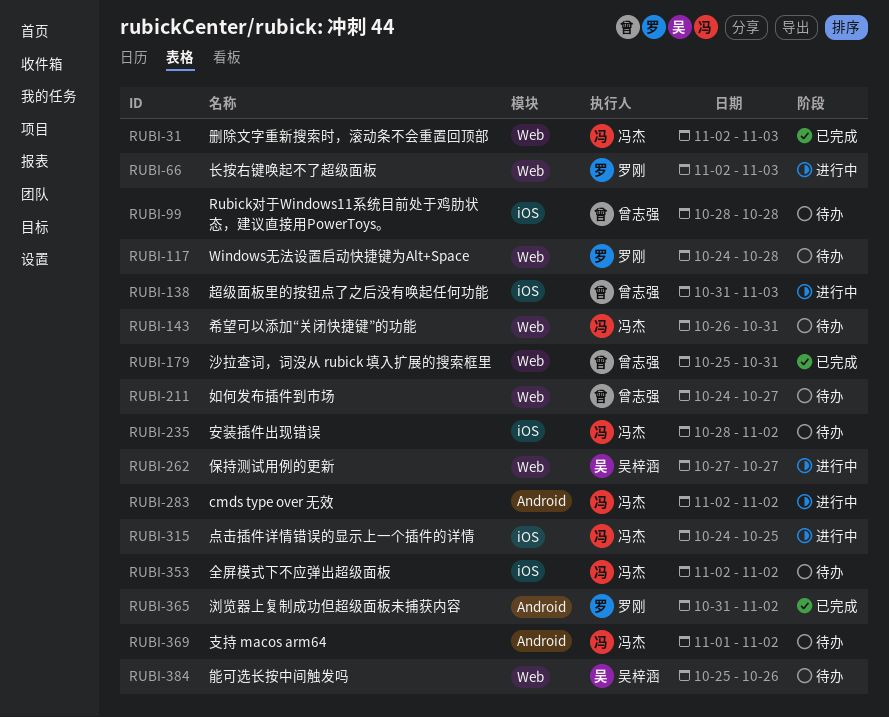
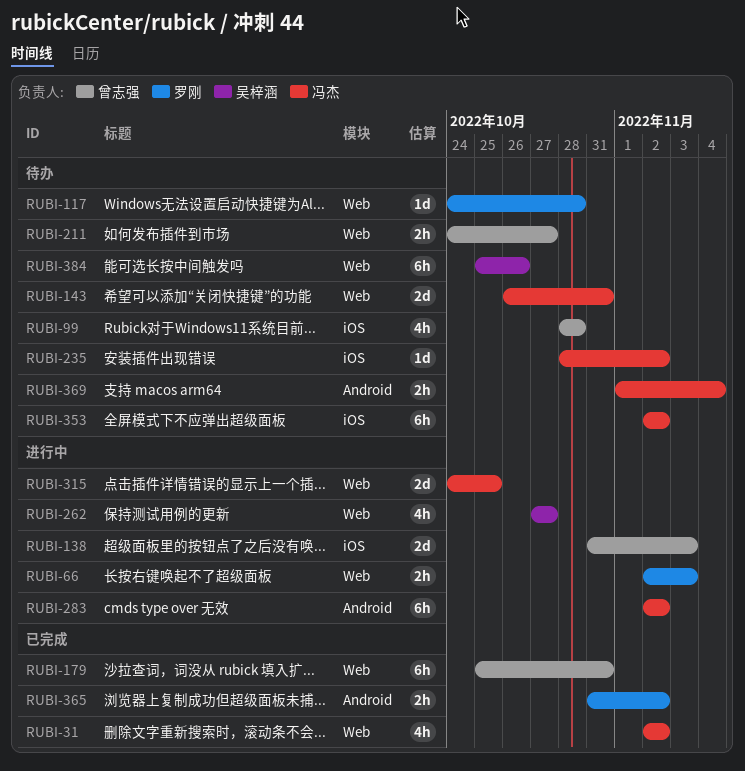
RUBI-31, due: Nov 3 -> Nov 2
RUBI-315, label: iOS -> Web
RUBI-369, due: Nov 2 -> Nov 4

